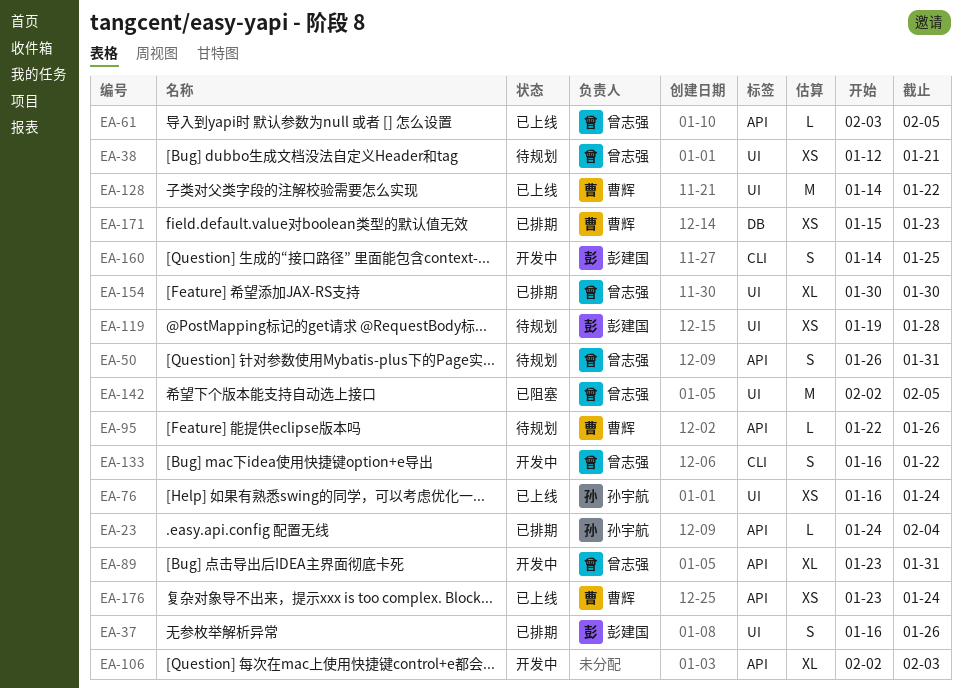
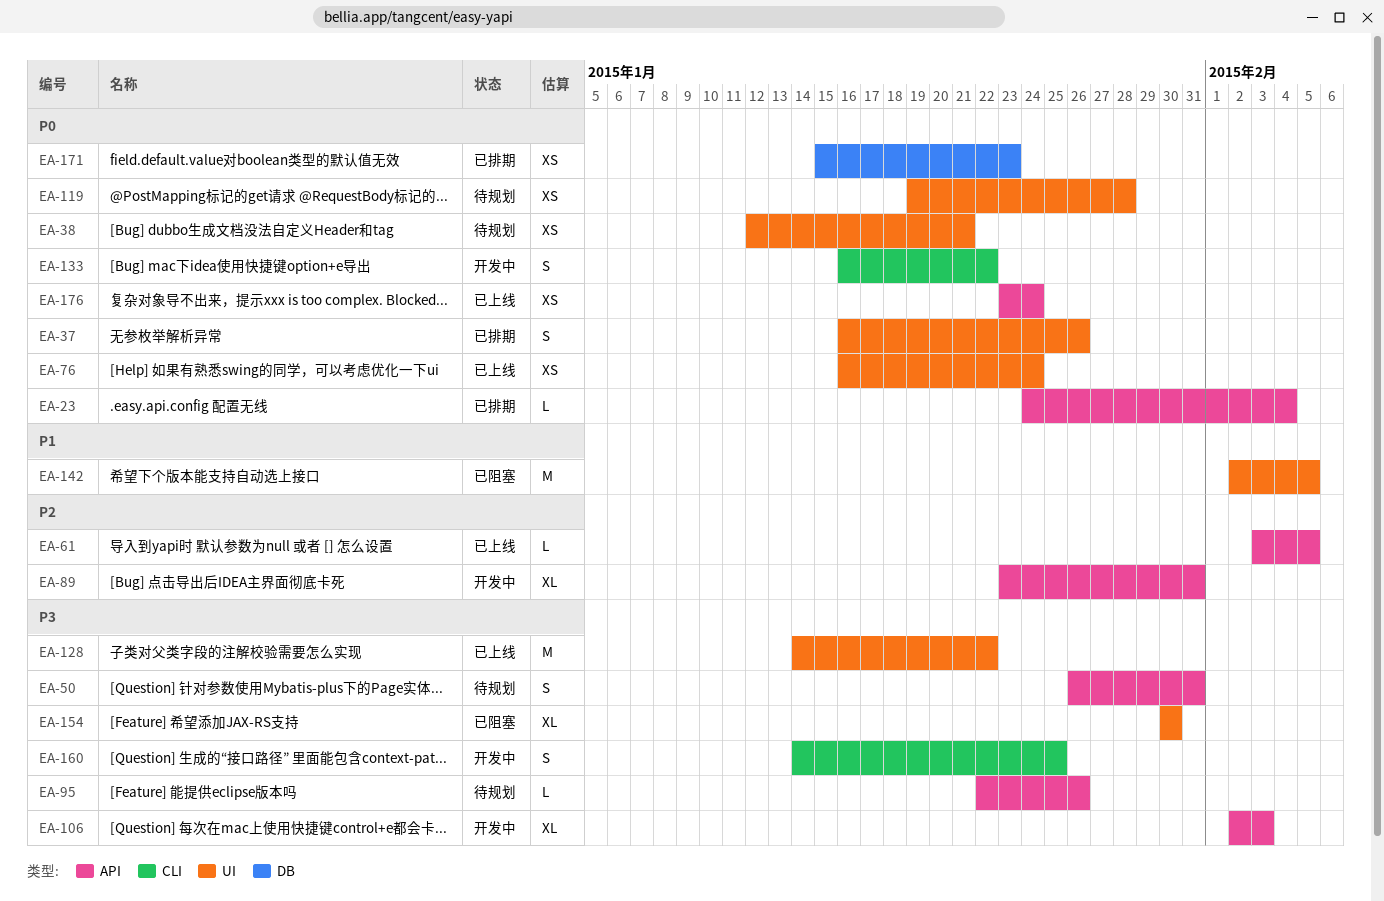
EA-154, status: 已排期 -> 已阻塞

